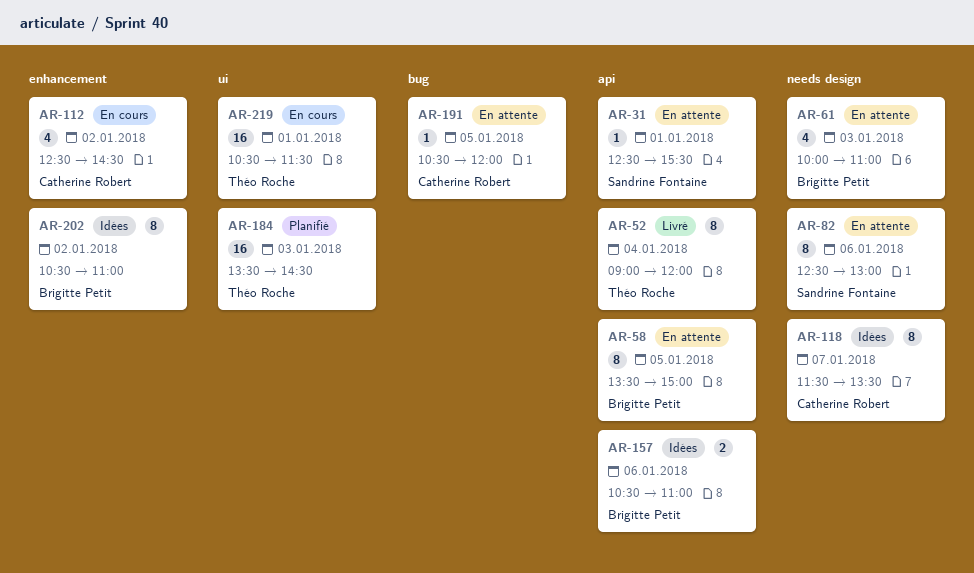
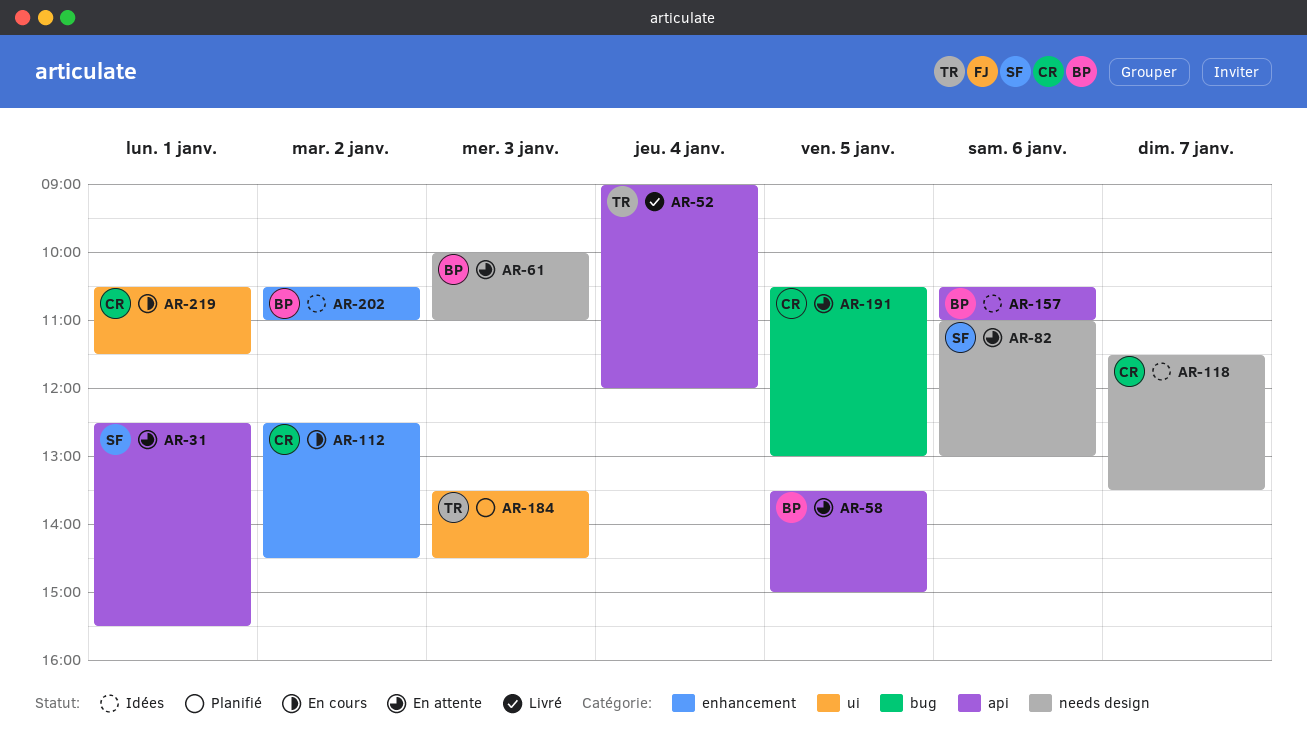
AR-82, begins: 12:30 -> 11:00
AR-191, ends: 12:00 -> 13:00
AR-219, owner: Théo Roche -> Catherine Robert

